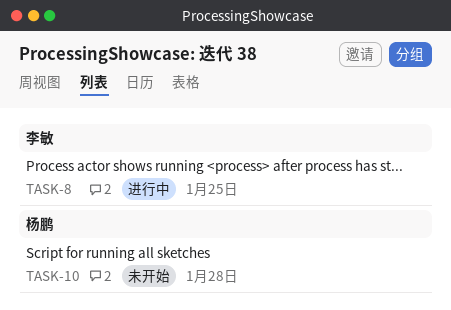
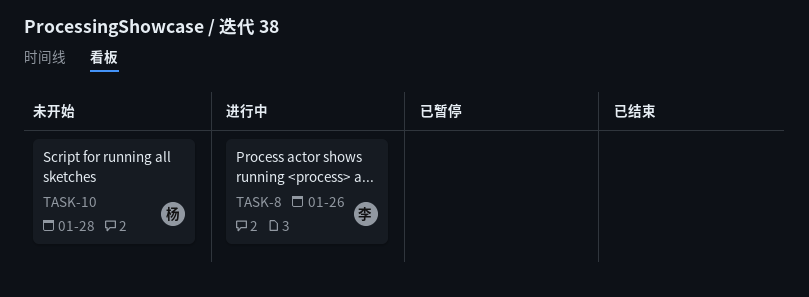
TASK-8, due: Jan 25 -> Jan 26

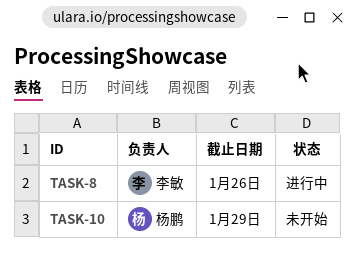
TASK-10, due: Jan 28 -> Jan 29

